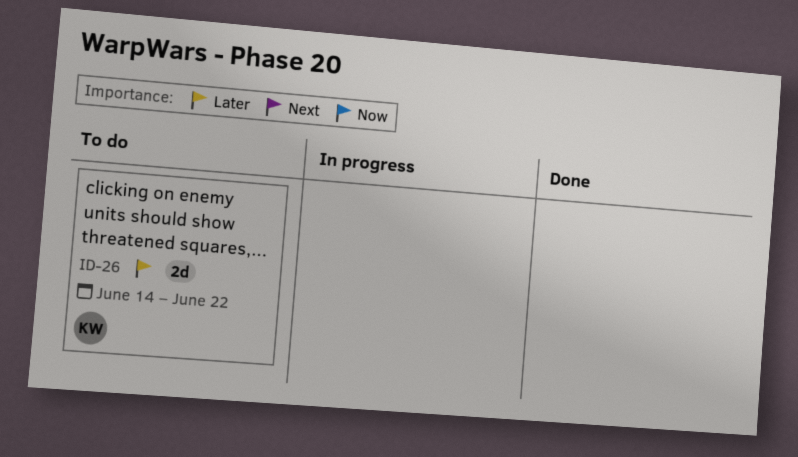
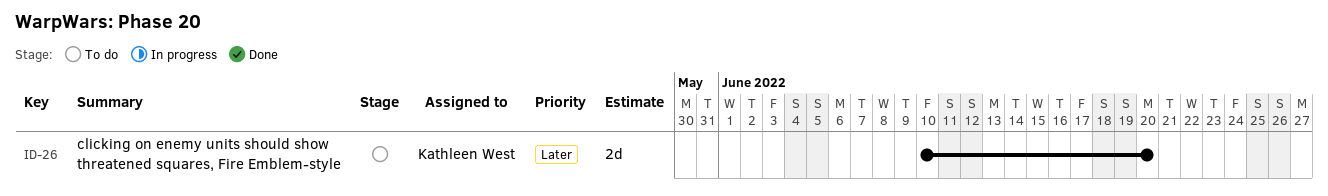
ID-26, start: Jun 14 -> Jun 10
ID-26, due: Jun 22 -> Jun 20

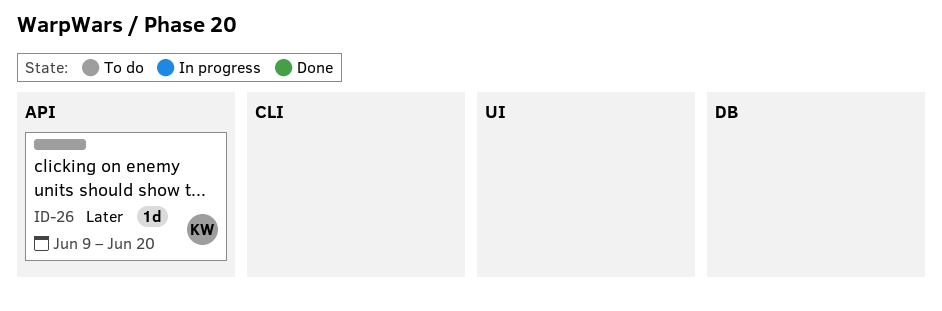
ID-26, estimate: 2d -> 1d
ID-26, start: Jun 10 -> Jun 9

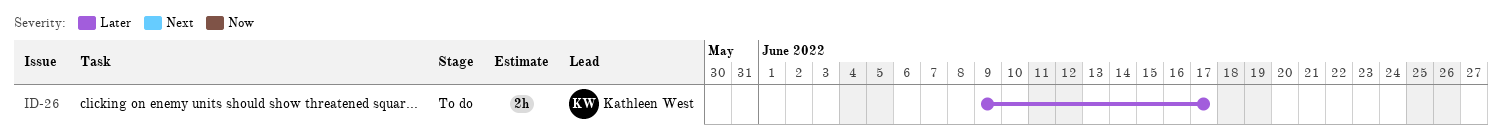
ID-26, estimate: 1d -> 2h
ID-26, due: Jun 20 -> Jun 17

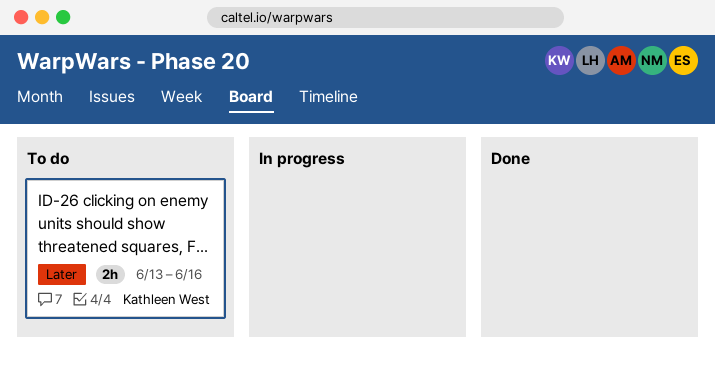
ID-26, start: Jun 9 -> Jun 13
ID-26, due: Jun 17 -> Jun 16

